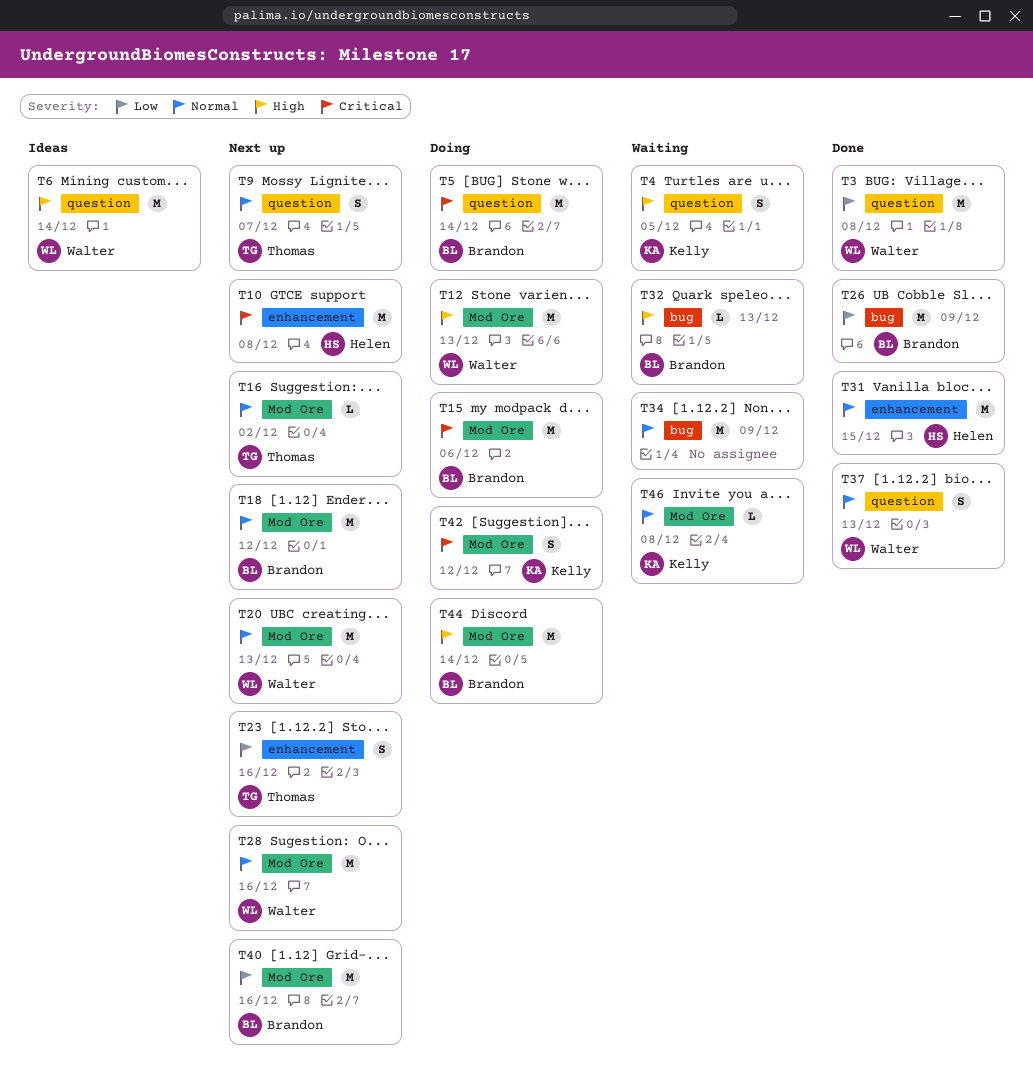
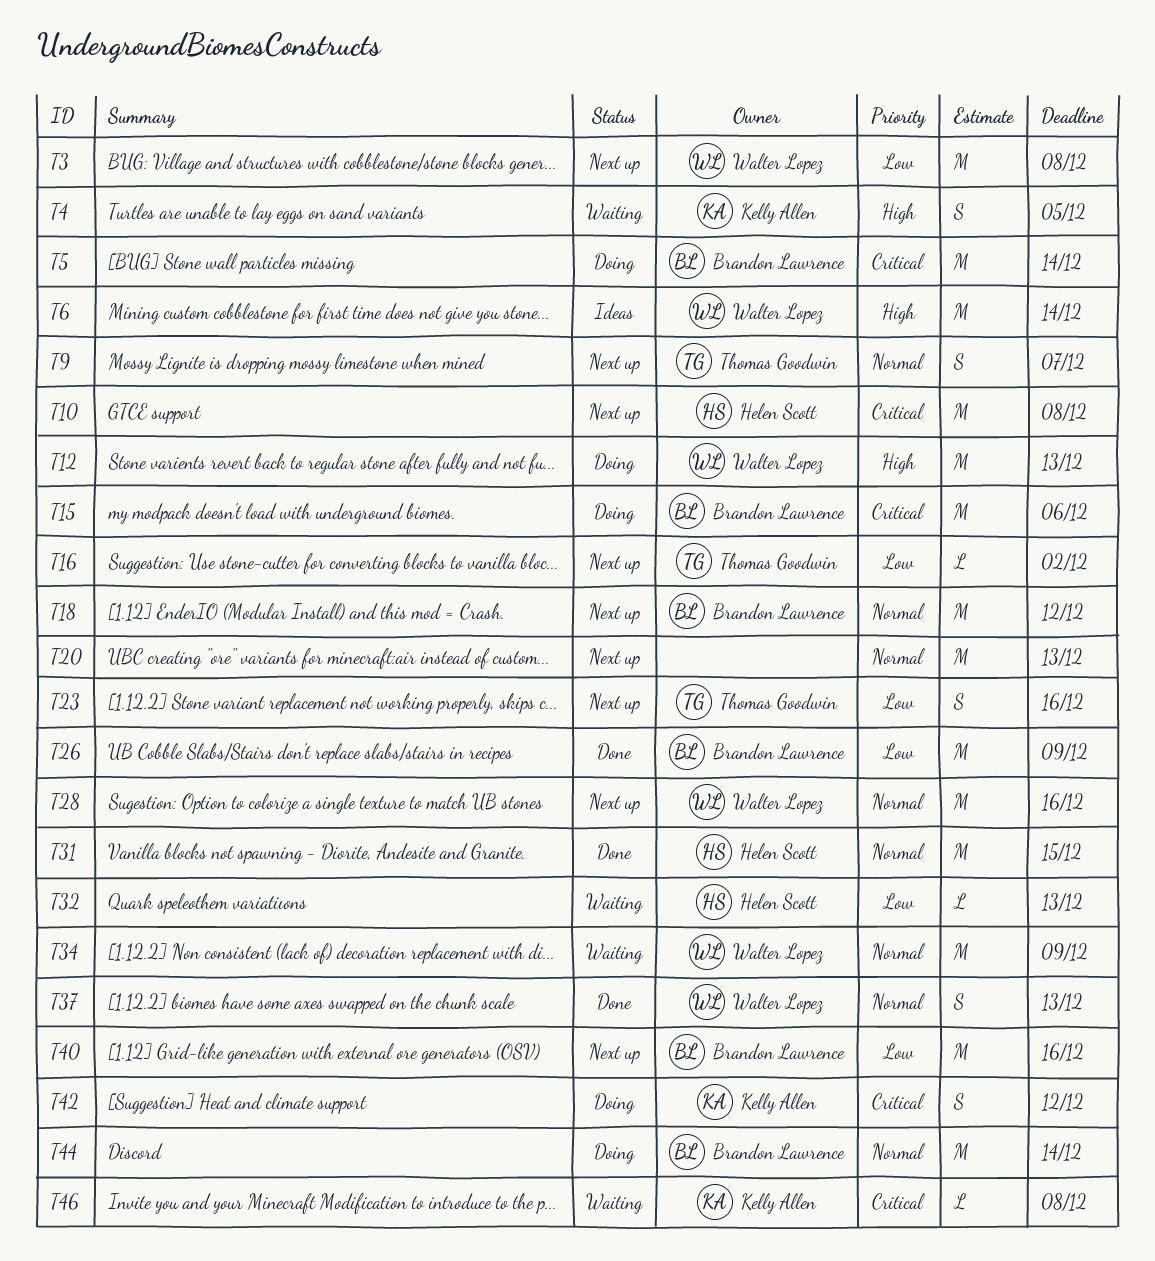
T3, status: Done -> Next up
T16, priority: Normal -> Low
T20, owner: Walter Lopez -> none
T32, owner: Brandon Lawrence -> Helen Scott
T32, priority: High -> Low
T34, owner: none -> Walter Lopez
T44, priority: High -> Normal
T46, priority: Normal -> Critical

